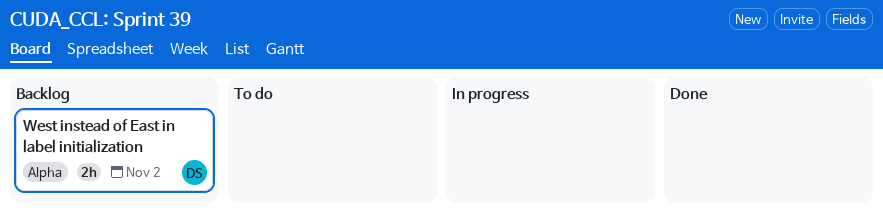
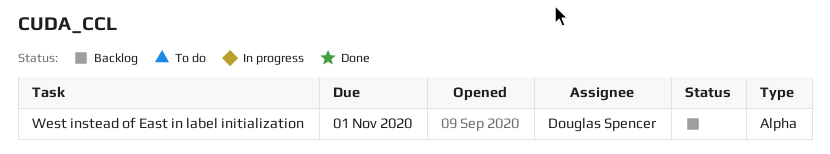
West instead of East in label initialization, due: Nov 2 -> Nov 1

